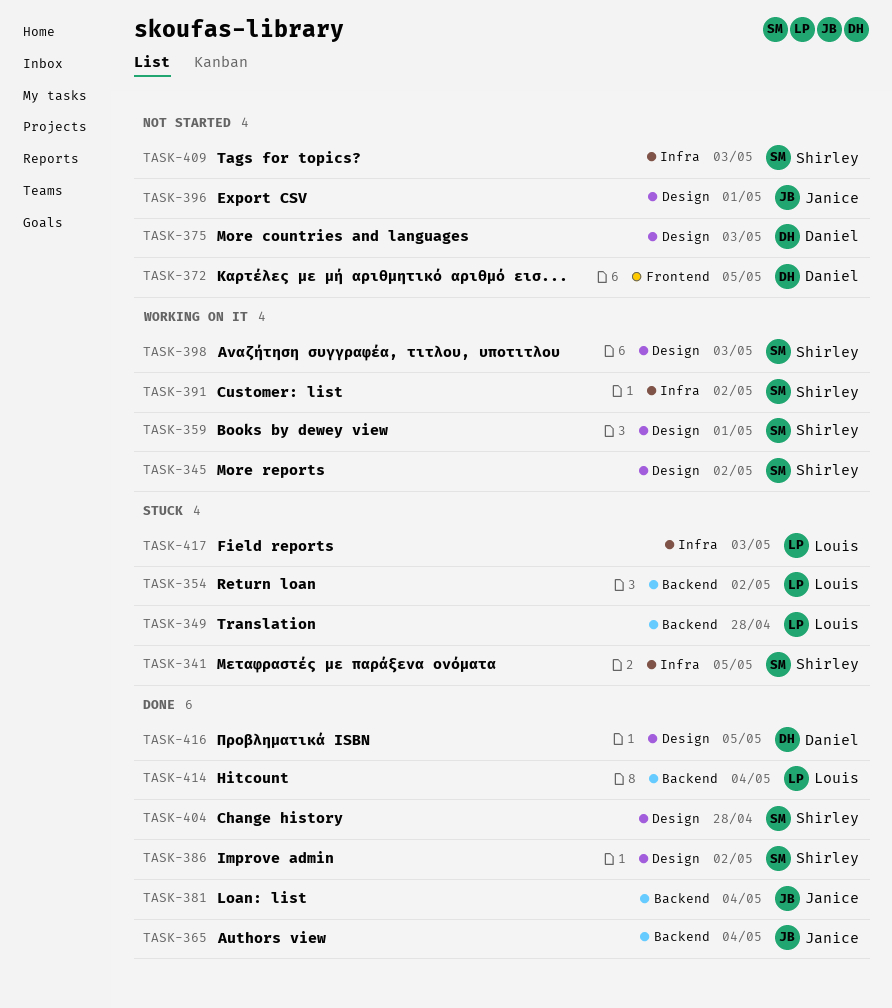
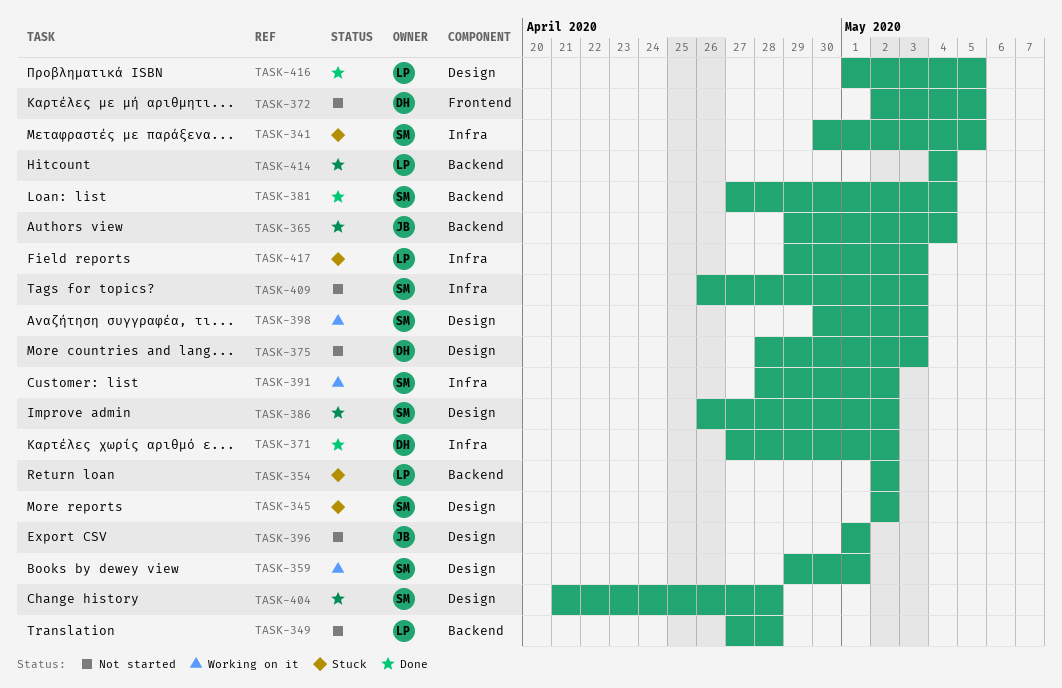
TASK-345, status: Working on it -> Stuck
TASK-349, status: Stuck -> Not started
TASK-371: none -> present
TASK-381, owner: Janice -> Shirley
TASK-416, owner: Daniel -> Louis

